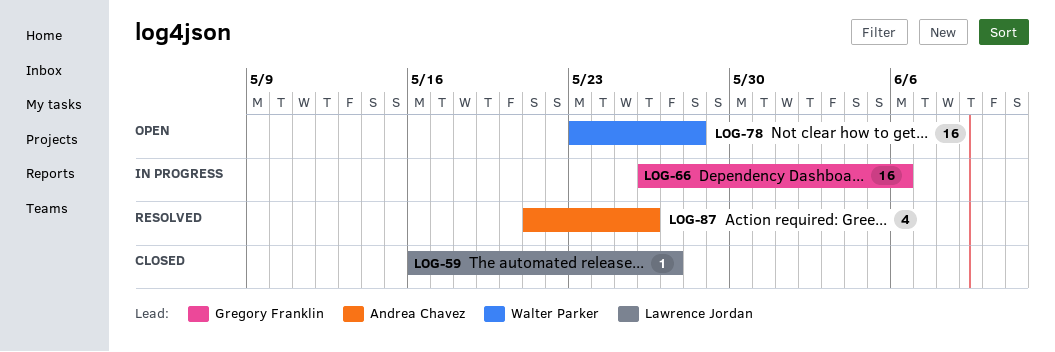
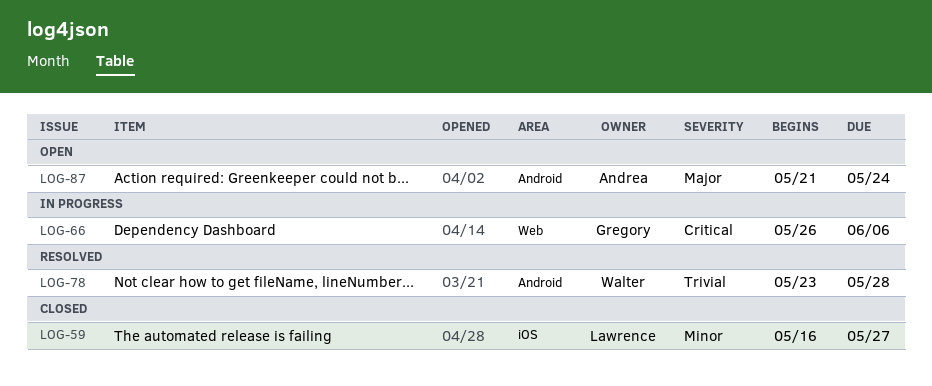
LOG-78, status: Open -> Resolved
LOG-87, status: Resolved -> Open
LOG-87, due: May 26 -> May 24

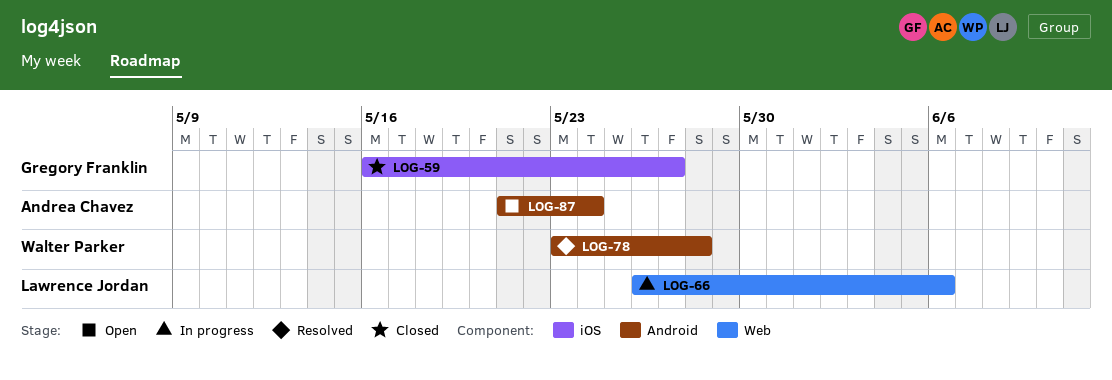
LOG-59, owner: Lawrence Jordan -> Gregory Franklin
LOG-66, owner: Gregory Franklin -> Lawrence Jordan

